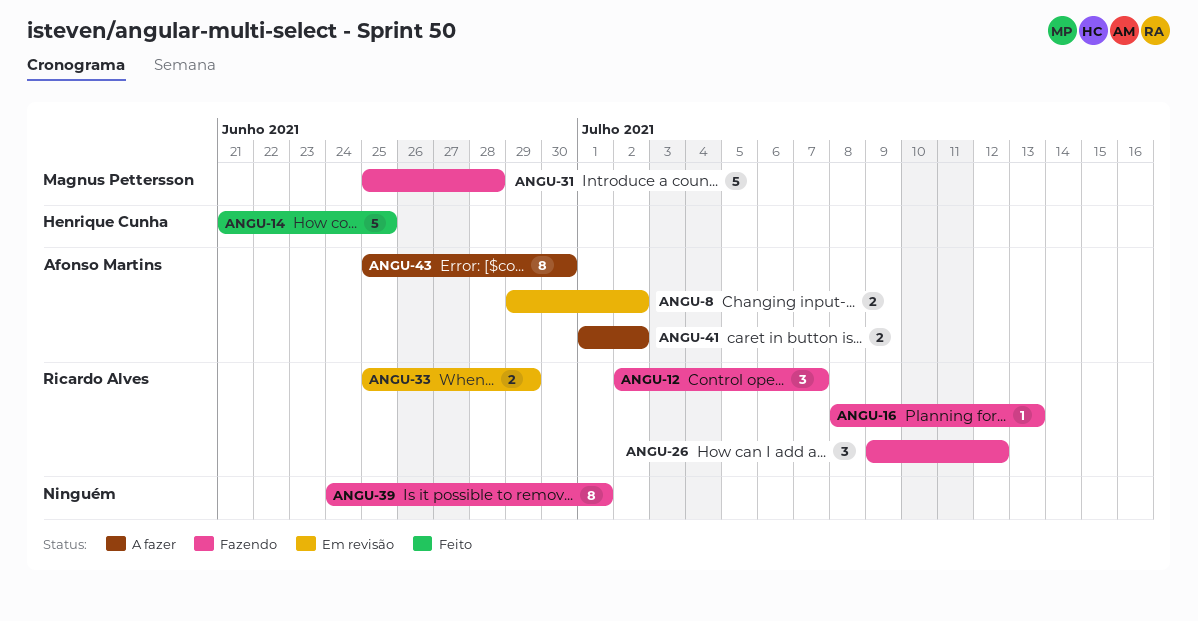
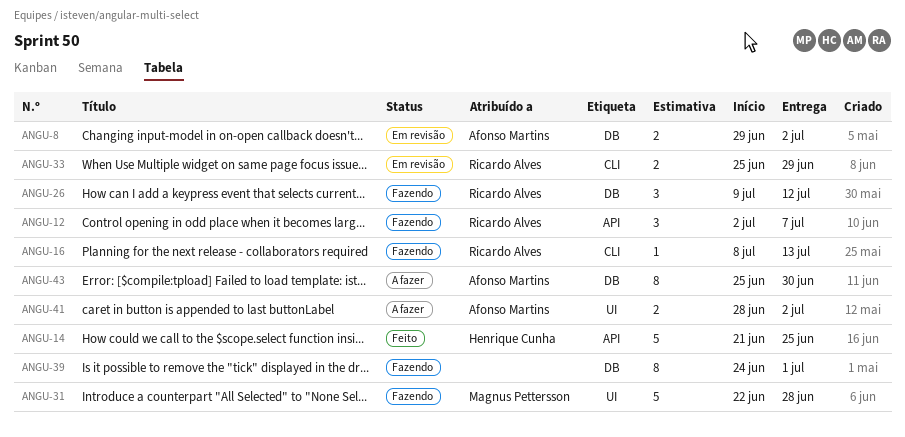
ANGU-31, start: Jun 25 -> Jun 22
ANGU-41, start: Jul 1 -> Jun 28

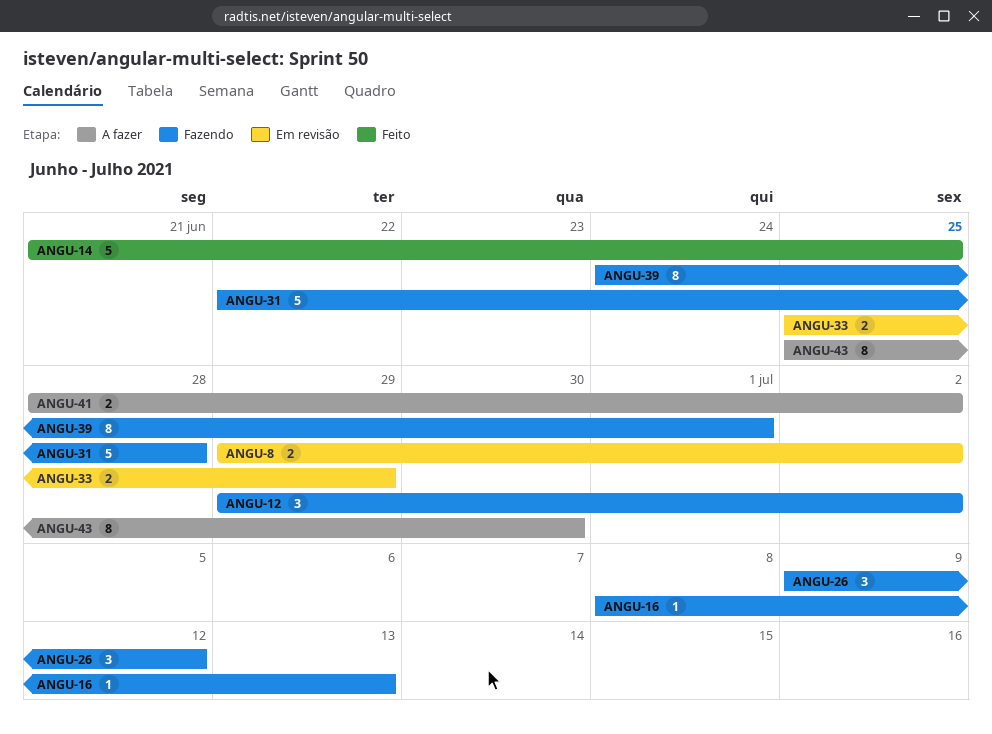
ANGU-12, start: Jul 2 -> Jun 29
ANGU-12, due: Jul 7 -> Jul 2

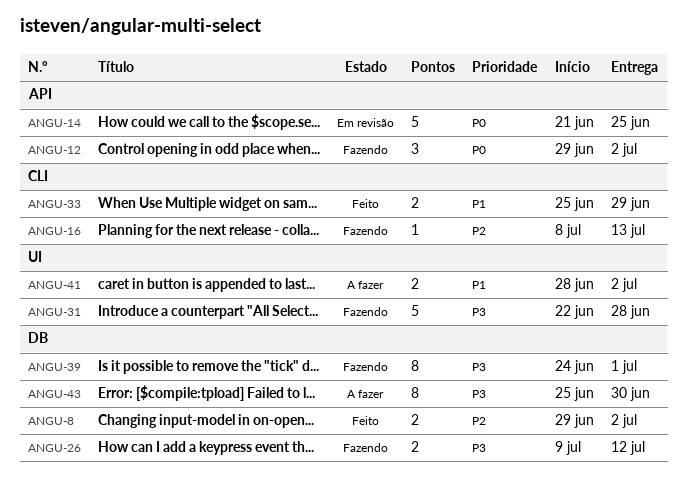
ANGU-8, status: Em revisão -> Feito
ANGU-14, status: Feito -> Em revisão
ANGU-26, estimate: 3 -> 2
ANGU-33, status: Em revisão -> Feito

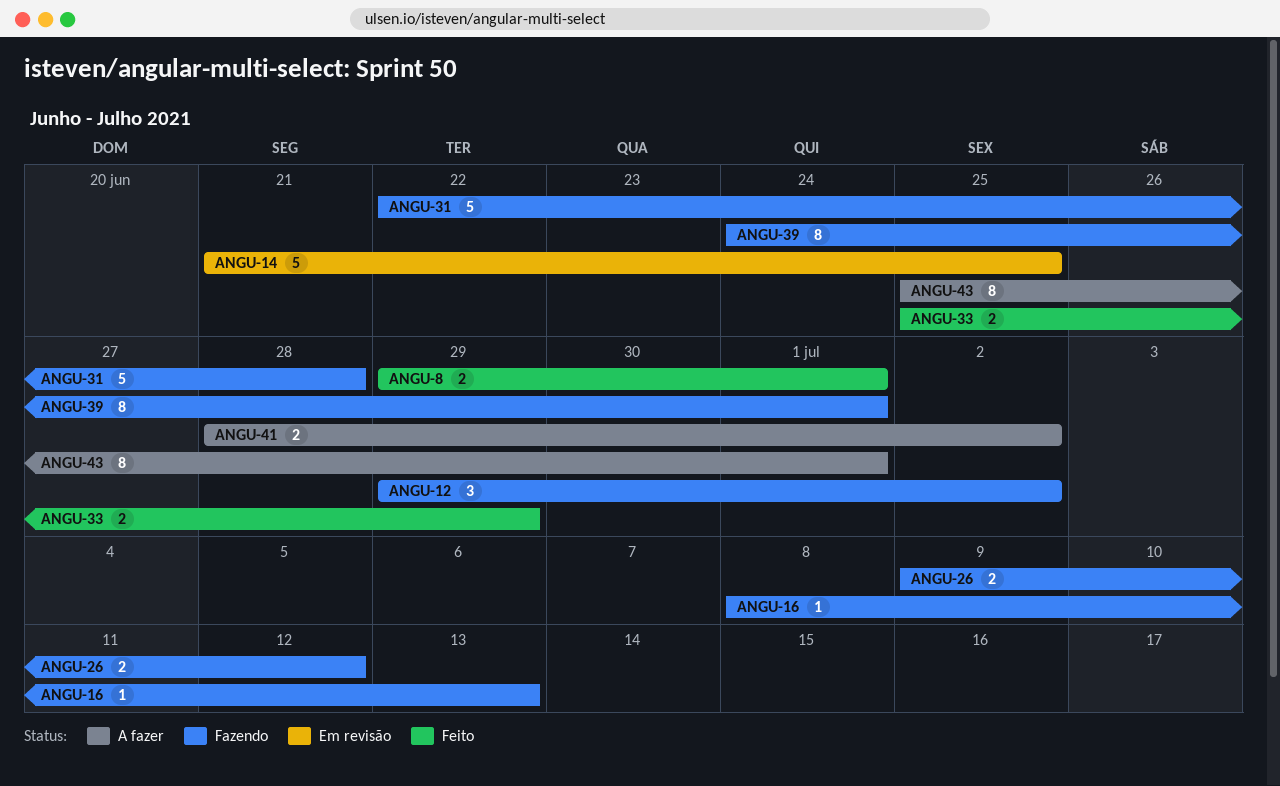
ANGU-8, due: Jul 2 -> Jul 1
ANGU-43, due: Jun 30 -> Jul 1

